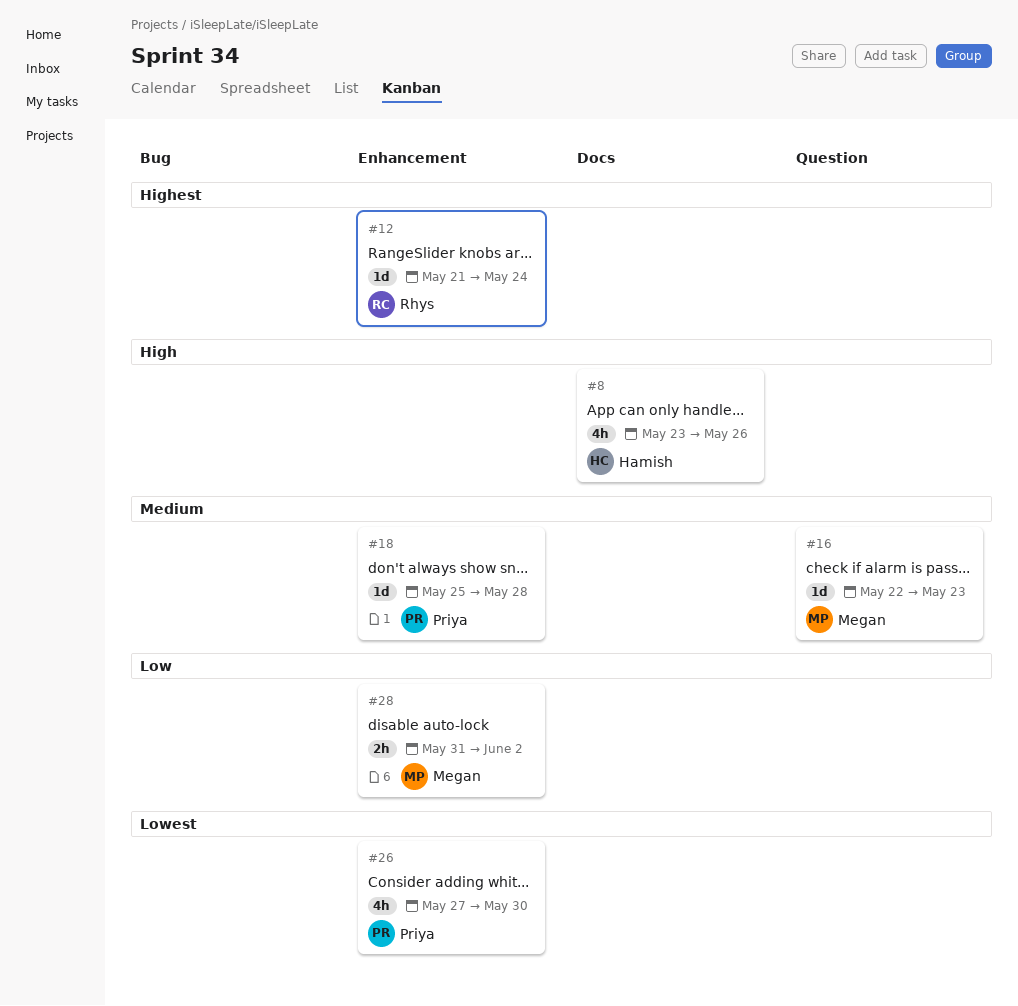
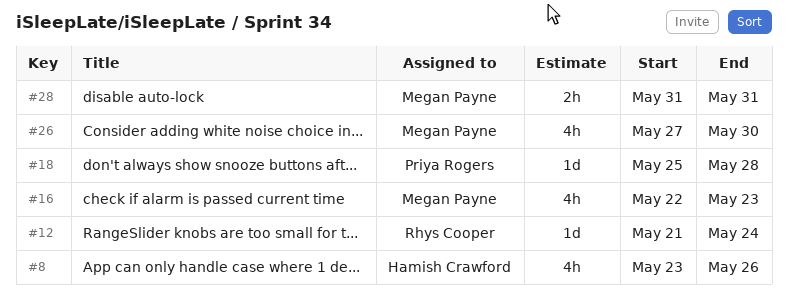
#16, estimate: 1d -> 4h
#26, owner: Priya Rogers -> Megan Payne
#28, due: Jun 2 -> May 31

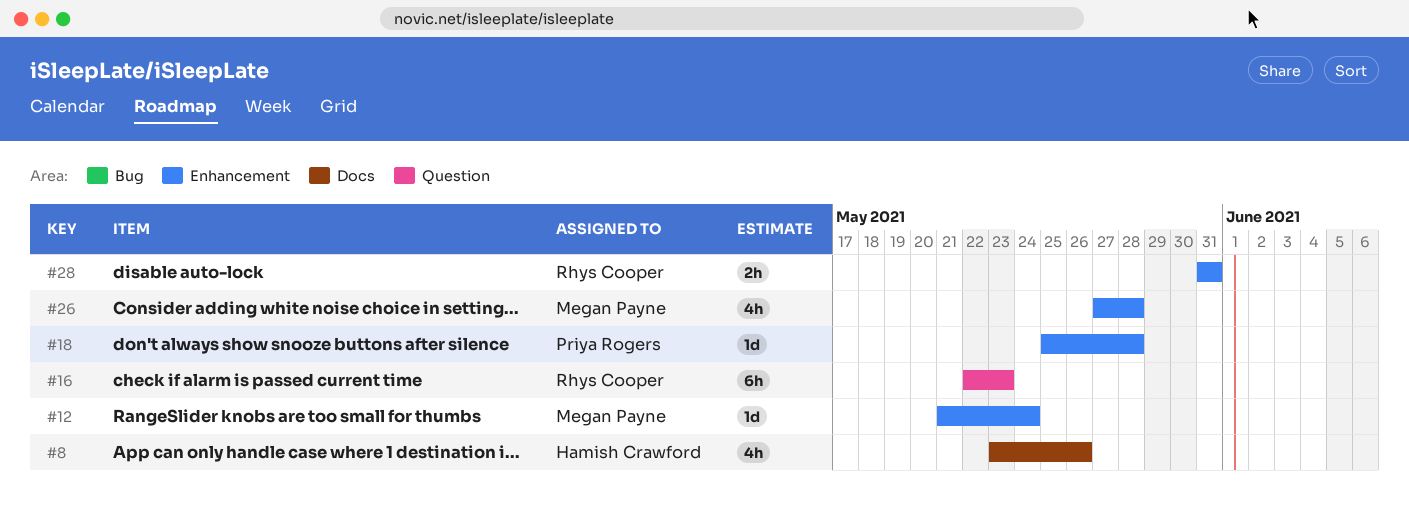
#12, owner: Rhys Cooper -> Megan Payne
#16, owner: Megan Payne -> Rhys Cooper
#16, estimate: 4h -> 6h
#26, due: May 30 -> May 28
#28, owner: Megan Payne -> Rhys Cooper

